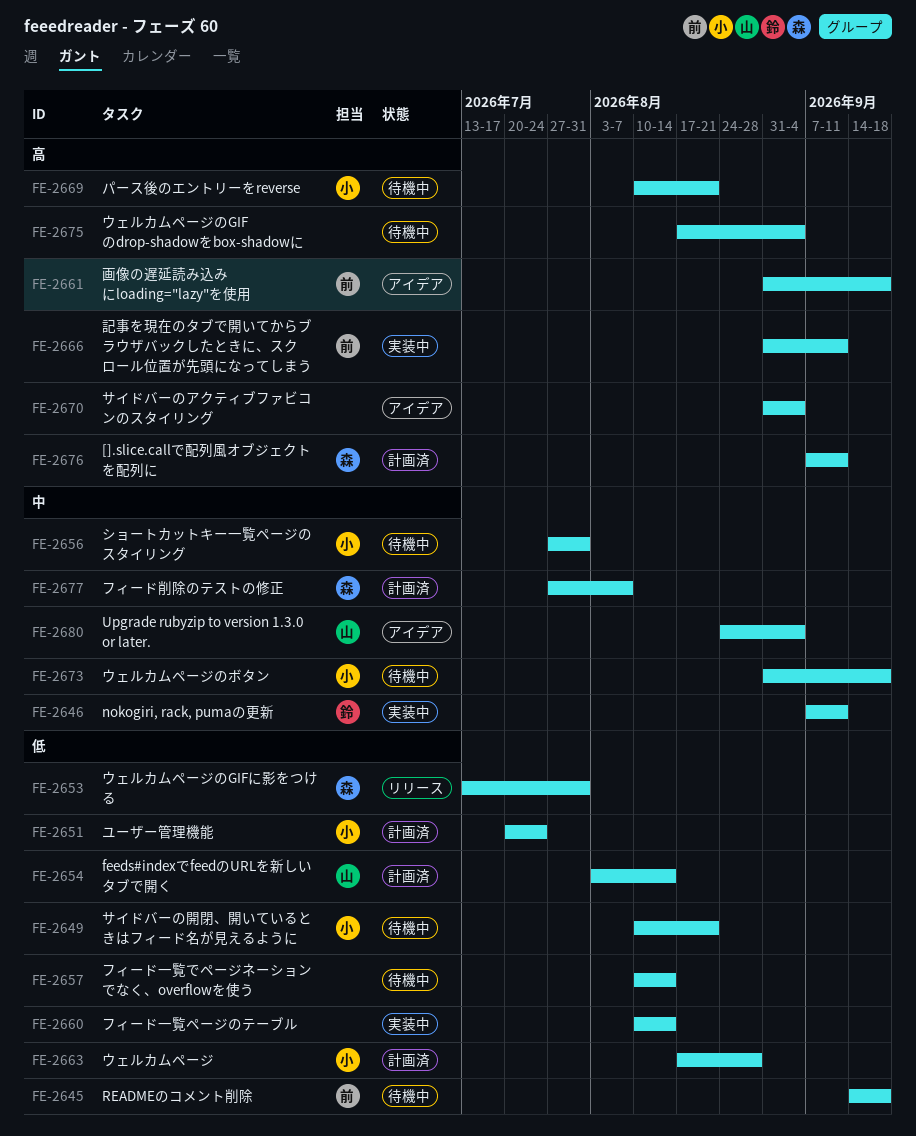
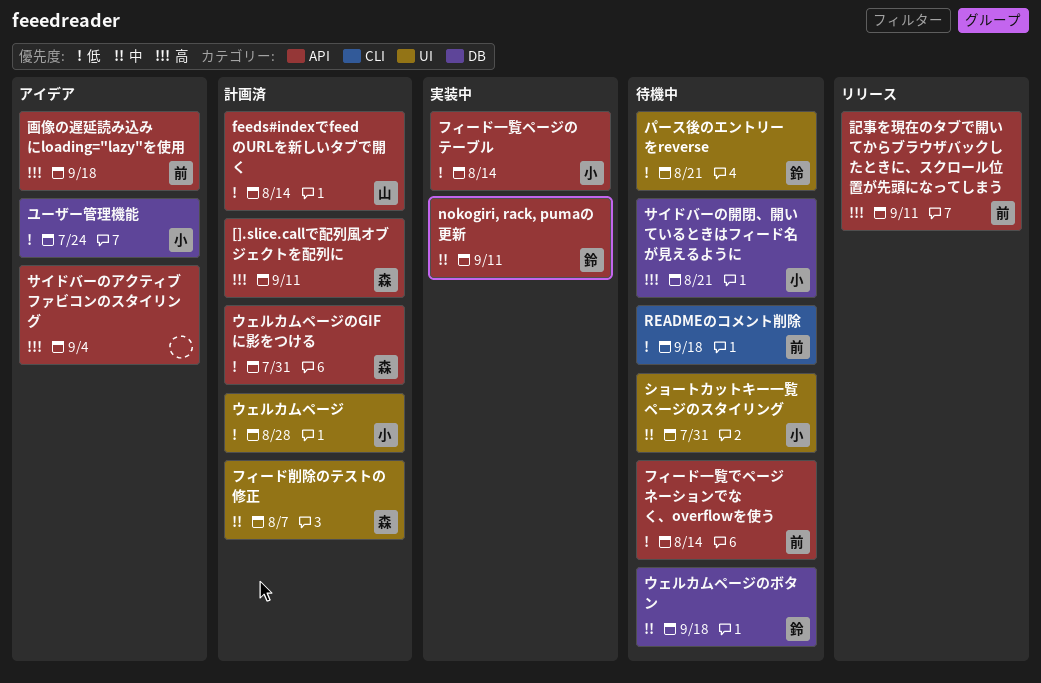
Upgrade rubyzip to version 1.3.0 or later.: present -> none
ウェルカムページのGIFに影をつける, status: リリース -> 計画済
ウェルカムページのGIFのdrop-shadowをbox-shadowに: present -> none
ウェルカムページのボタン, owner: 小 -> 鈴
サイドバーの開閉、開いているときはフィード名が見えるように, priority: 低 -> 高
パース後のエントリーをreverse, owner: 小 -> 鈴
パース後のエントリーをreverse, priority: 高 -> 低
フィード一覧でページネーションでなく、overflowを使う, owner: none -> 前
フィード一覧ページのテーブル, owner: none -> 小
ユーザー管理機能, status: 計画済 -> アイデア
記事を現在のタブで開いてからブラウザバックしたときに、スクロール位置が先頭になってしまう, status: 実装中 -> リリース

